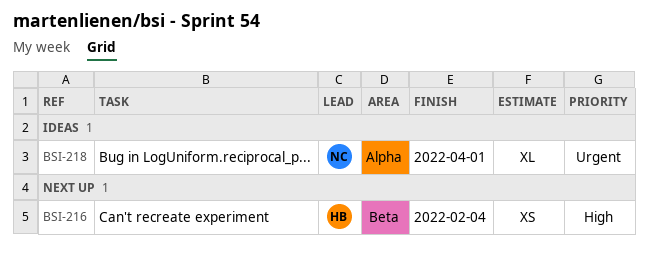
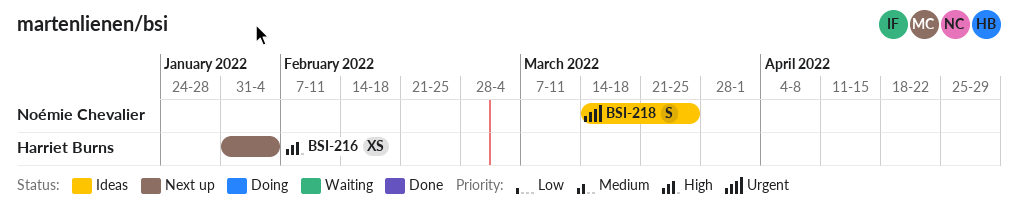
BSI-218, estimate: XL -> S
BSI-218, due: Apr 1 -> Mar 25

